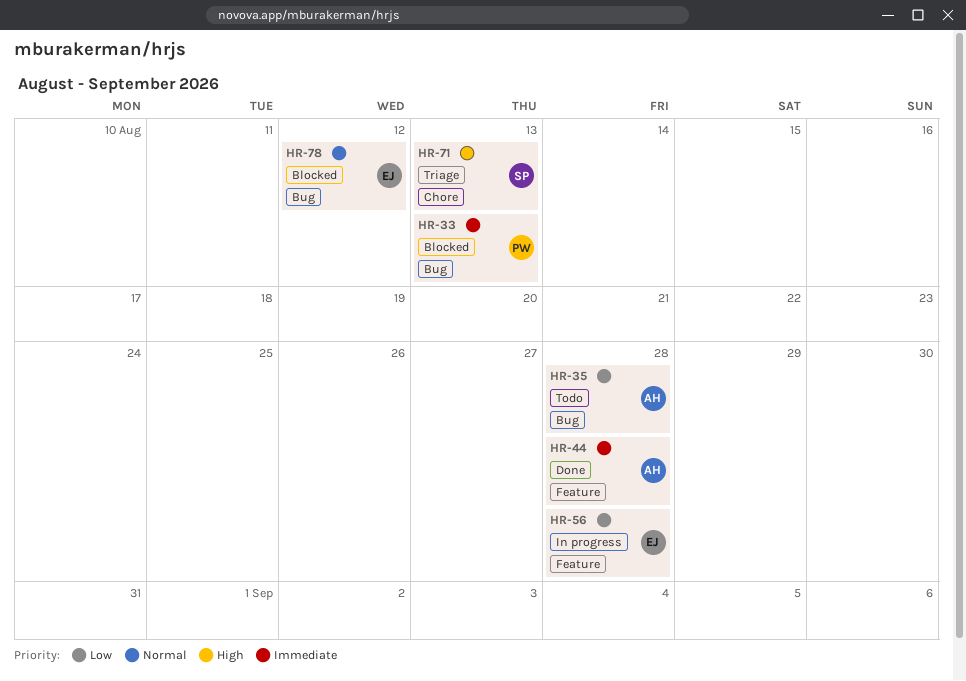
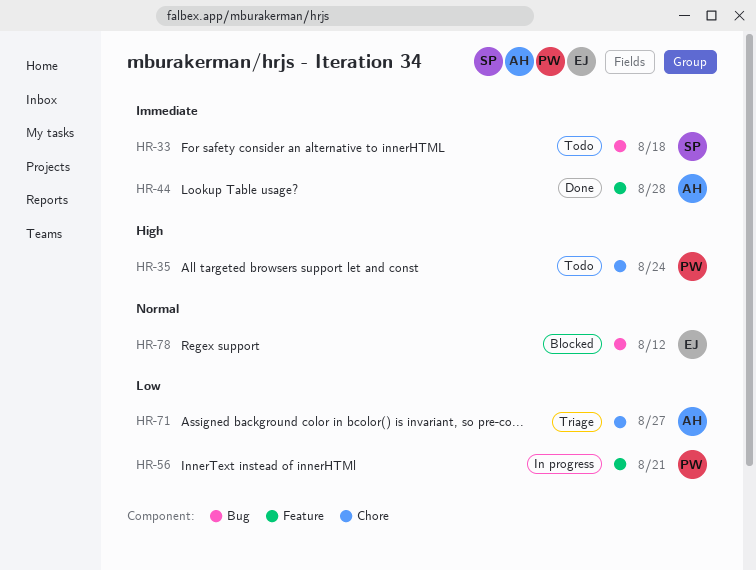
HR-33, status: Blocked -> Todo
HR-33, owner: PW -> SP
HR-33, due: Aug 13 -> Aug 18
HR-35, owner: AH -> PW
HR-35, priority: Low -> High
HR-35, label: Bug -> Chore
HR-35, due: Aug 28 -> Aug 24
HR-56, owner: EJ -> PW
HR-56, due: Aug 28 -> Aug 21
HR-71, owner: SP -> AH
HR-71, priority: High -> Low
HR-71, due: Aug 13 -> Aug 27

